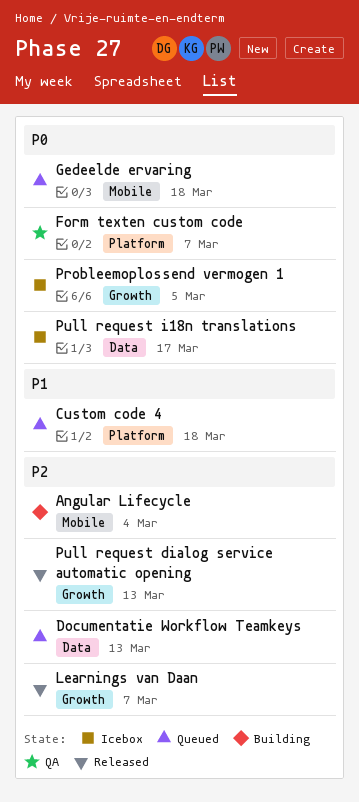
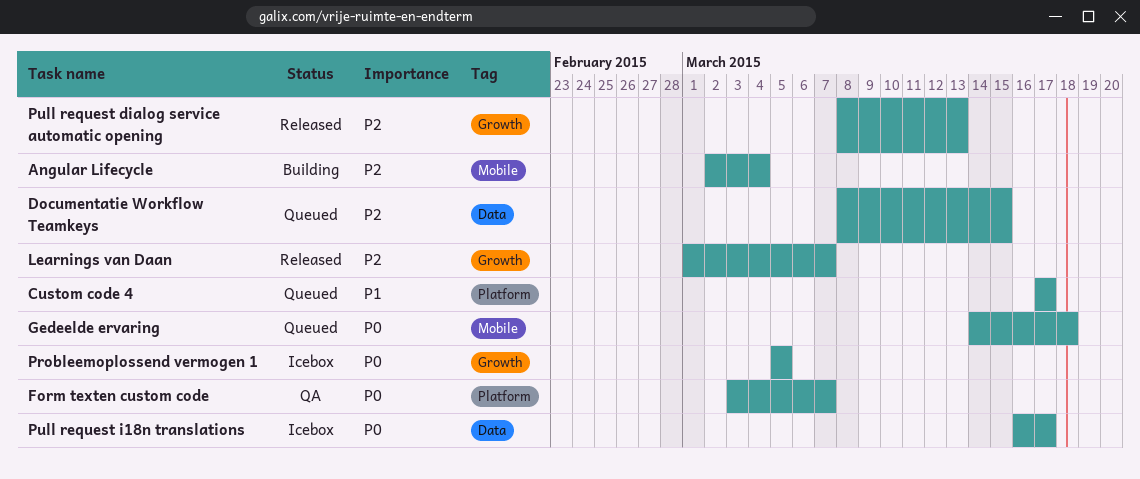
Custom code 4, due: Mar 18 -> Mar 17
Documentatie Workflow Teamkeys, due: Mar 13 -> Mar 15

